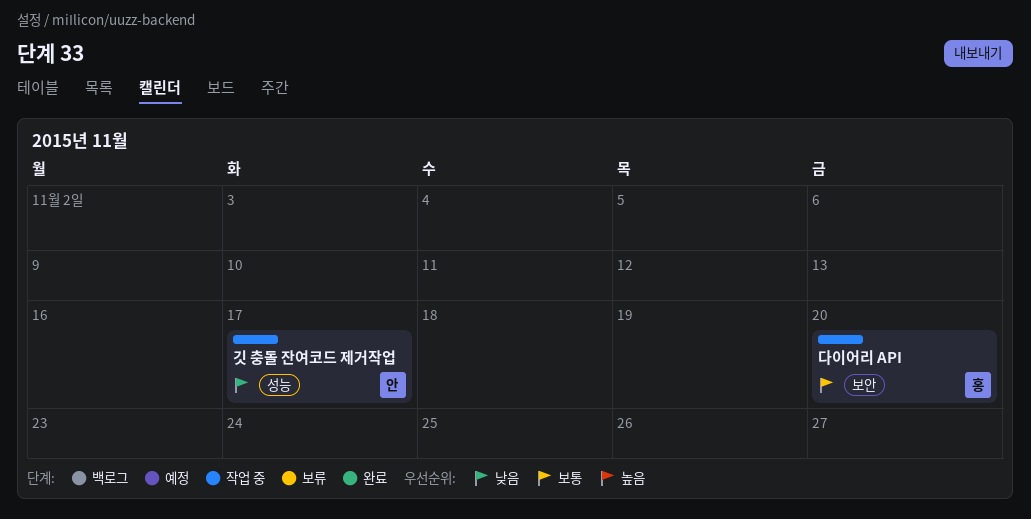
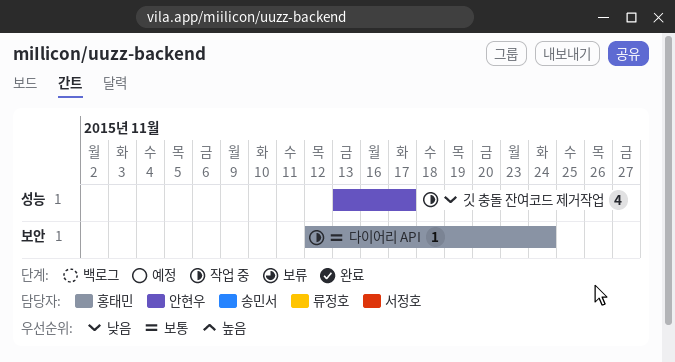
다이어리 API, due: Nov 20 -> Nov 24

